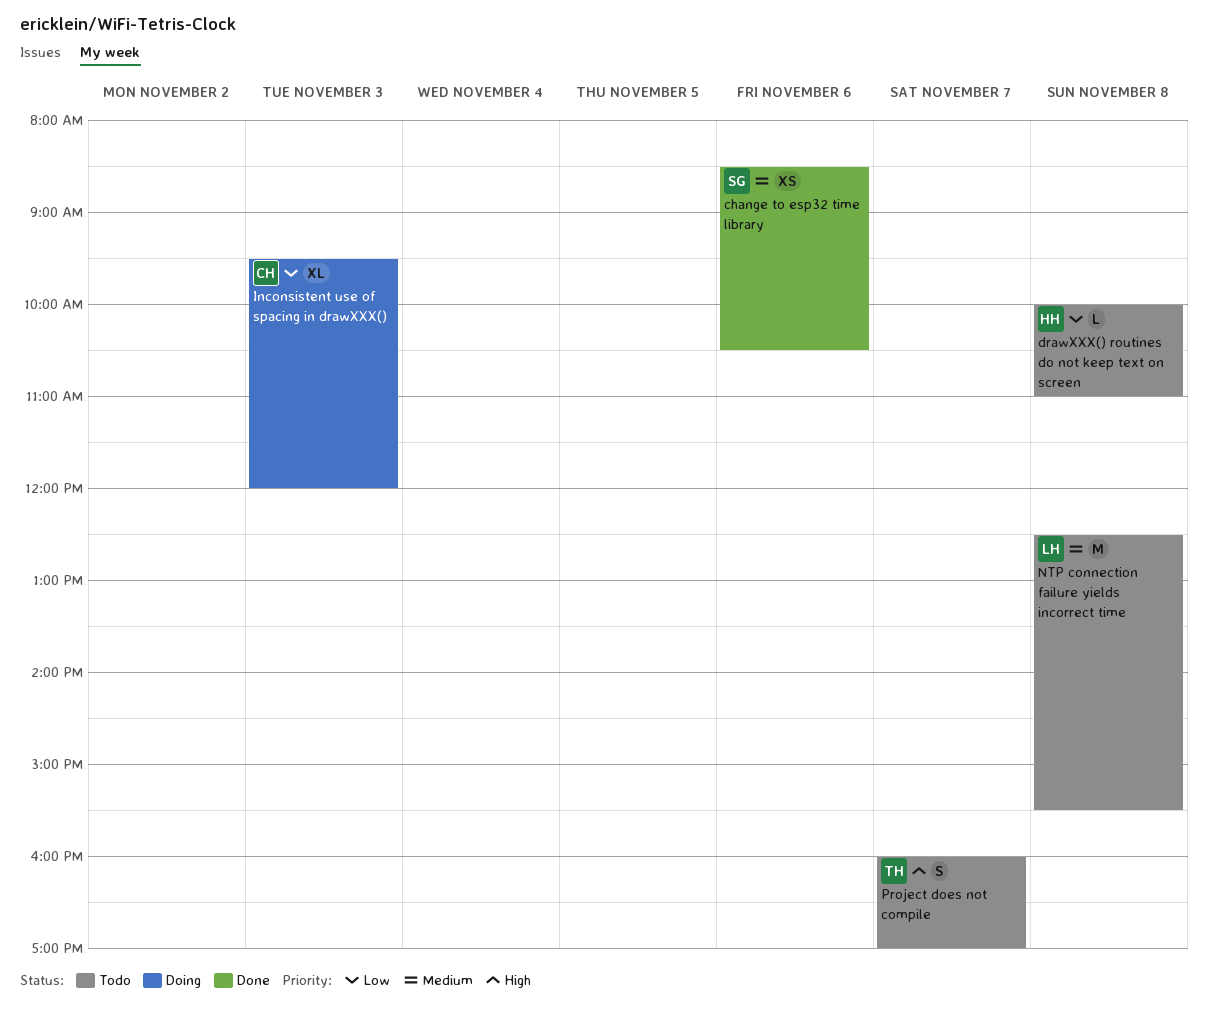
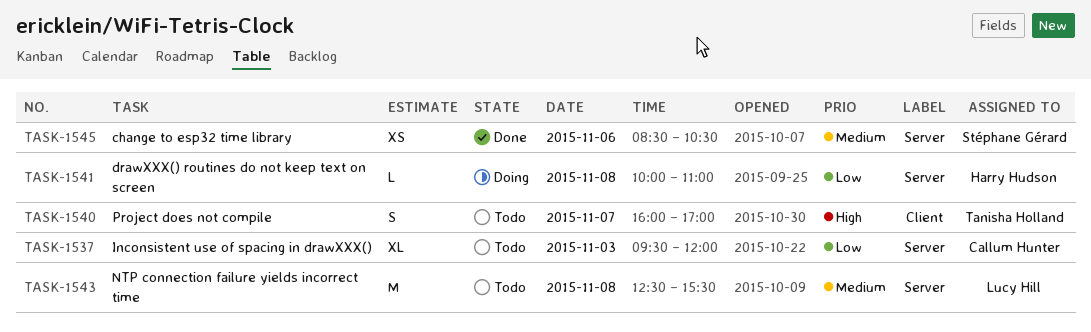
drawXXX() routines do not keep text on screen, status: Todo -> Doing
Inconsistent use of spacing in drawXXX(), status: Doing -> Todo

